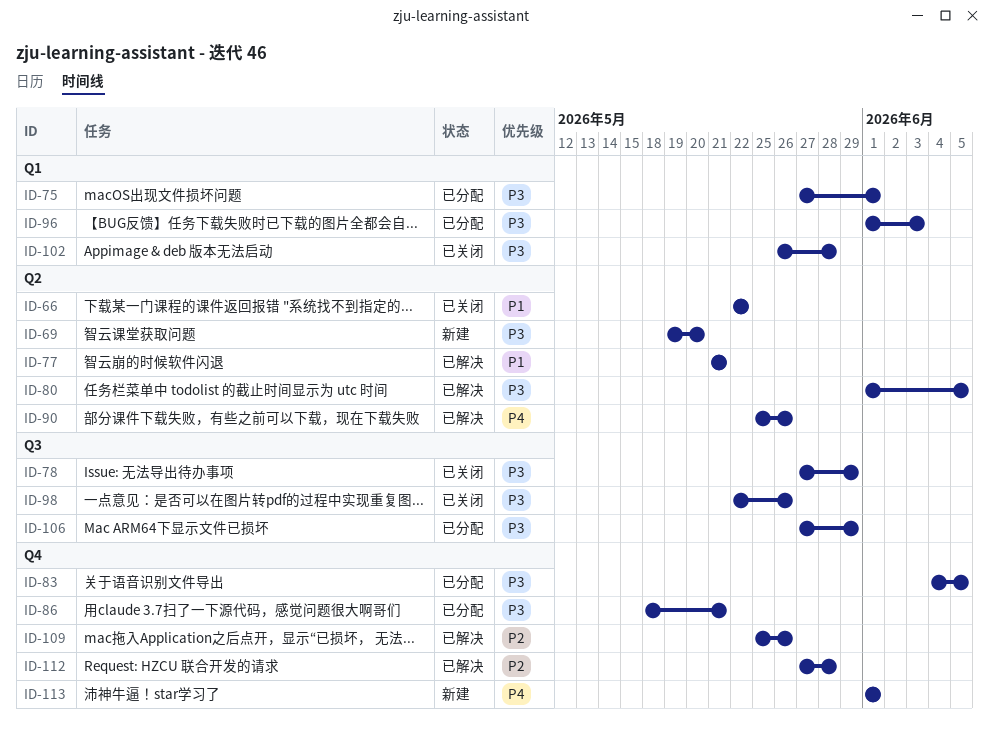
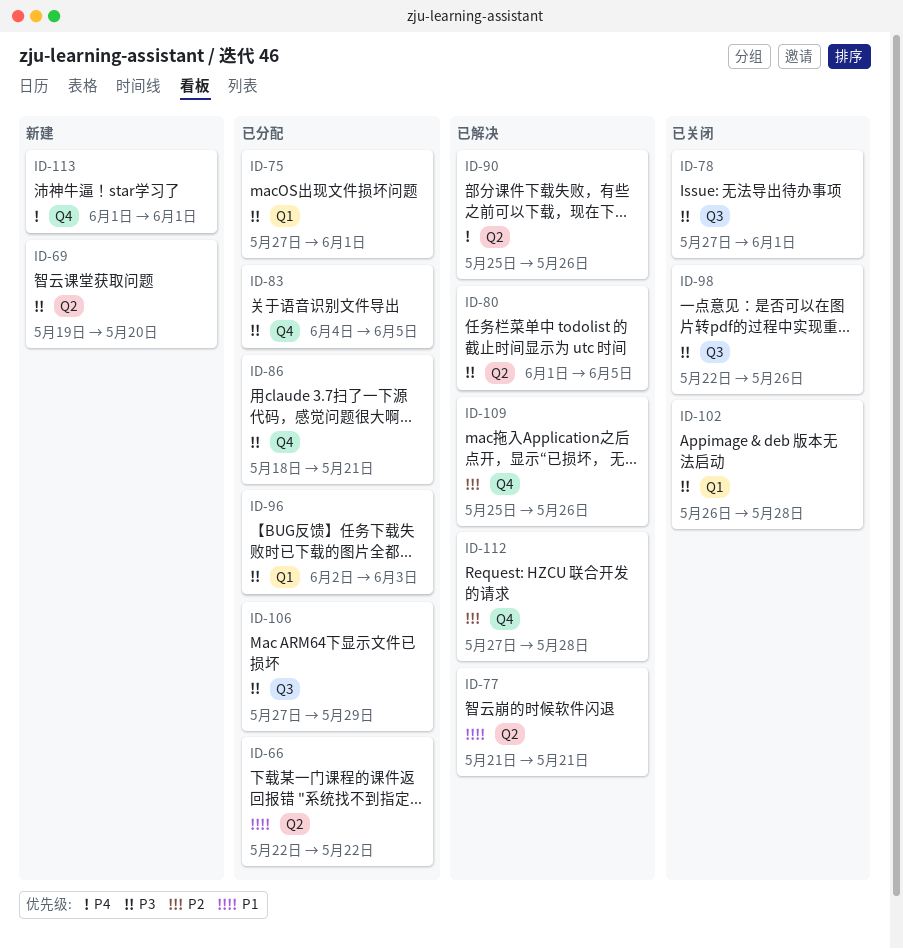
ID-66, status: 已关闭 -> 已分配
ID-78, due: May 29 -> Jun 1
ID-96, start: Jun 1 -> Jun 2

